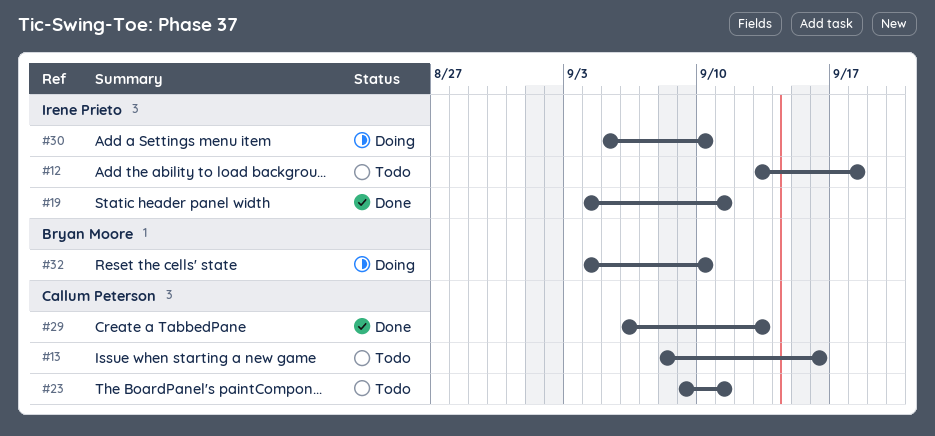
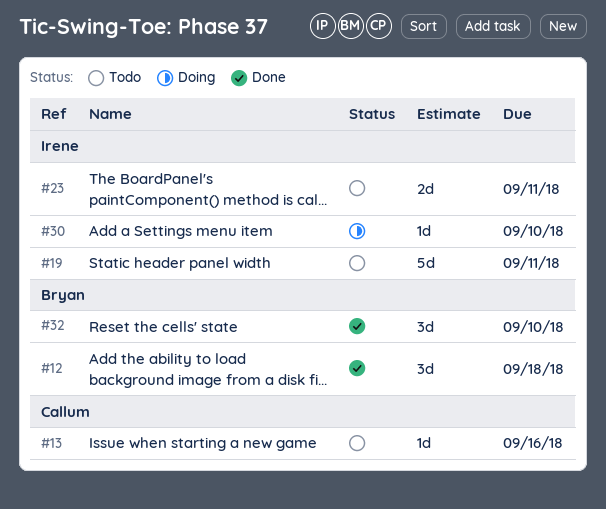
#12, status: Todo -> Done
#12, owner: Irene Prieto -> Bryan Moore
#19, status: Done -> Todo
#23, owner: Callum Peterson -> Irene Prieto
#29: present -> none
#32, status: Doing -> Done

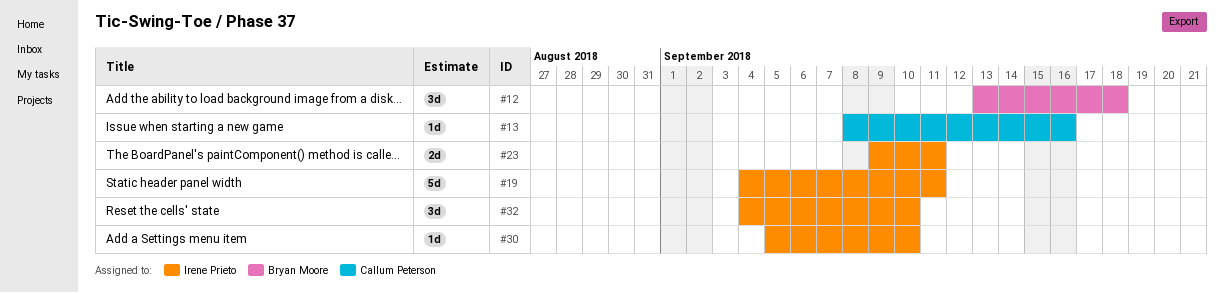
#32, owner: Bryan Moore -> Irene Prieto

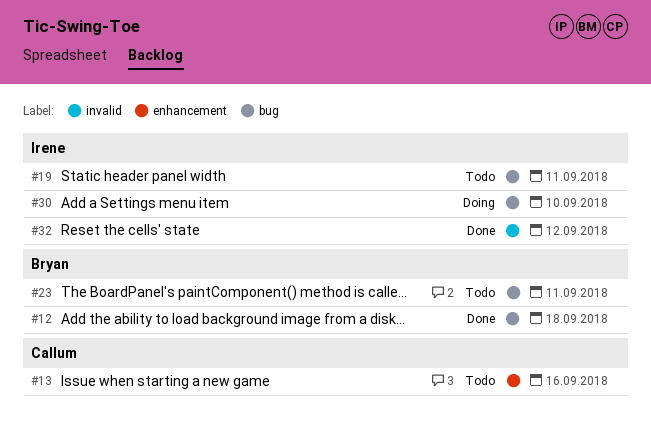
#23, owner: Irene Prieto -> Bryan Moore
#32, due: Sep 10 -> Sep 12

